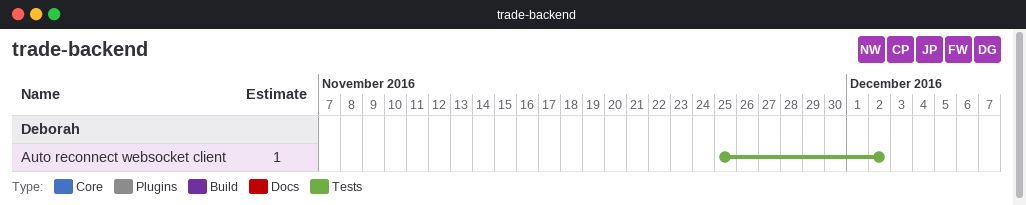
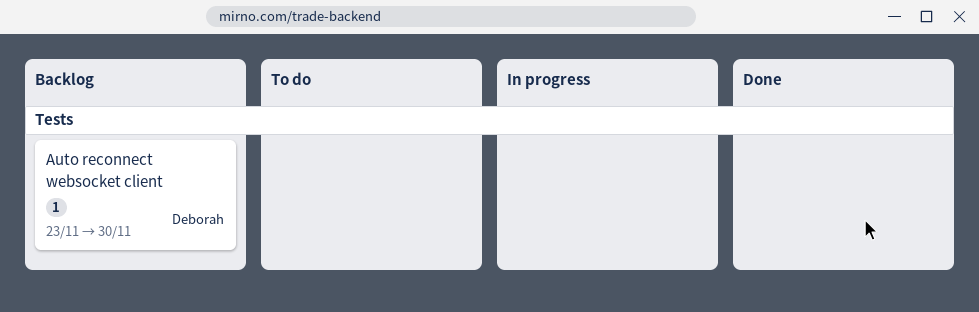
Auto reconnect websocket client, start: Nov 25 -> Nov 23
Auto reconnect websocket client, due: Dec 2 -> Nov 30

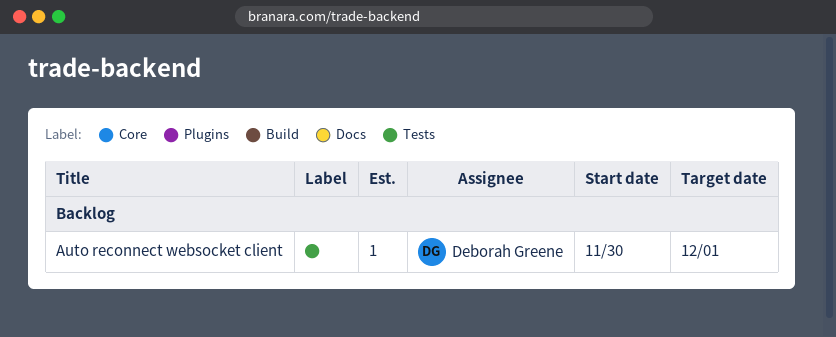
Auto reconnect websocket client, start: Nov 23 -> Nov 30
Auto reconnect websocket client, due: Nov 30 -> Dec 1

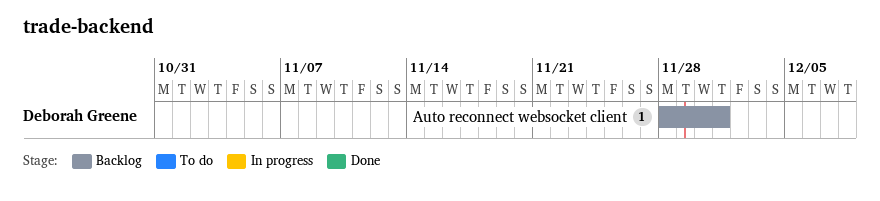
Auto reconnect websocket client, start: Nov 30 -> Nov 28

